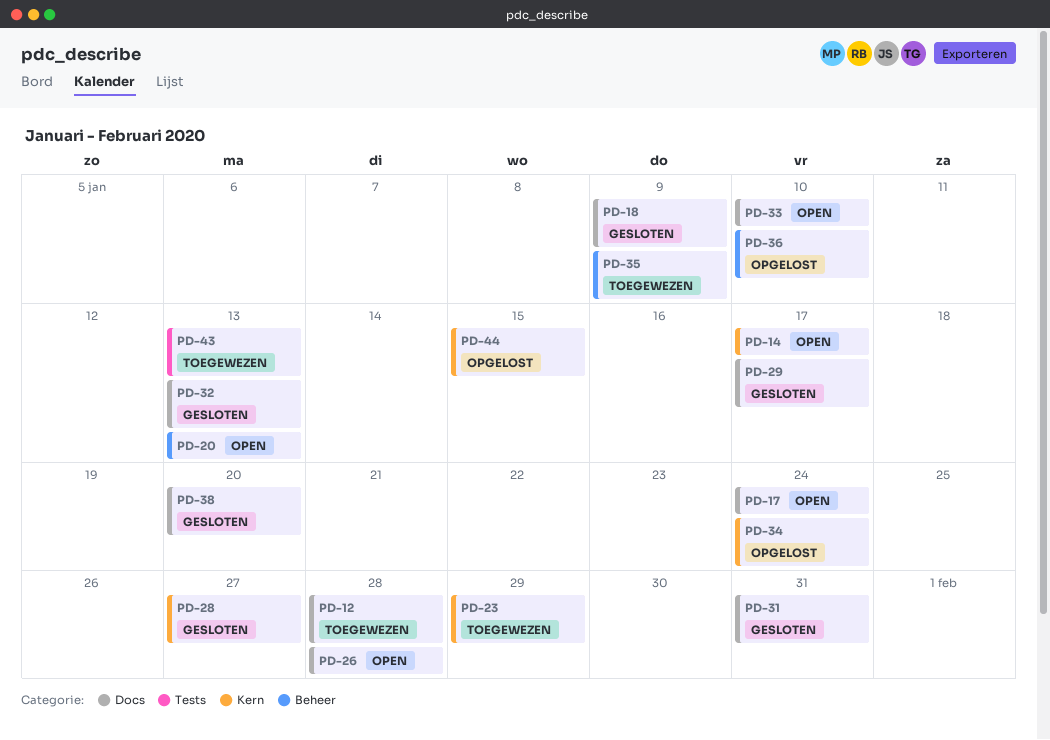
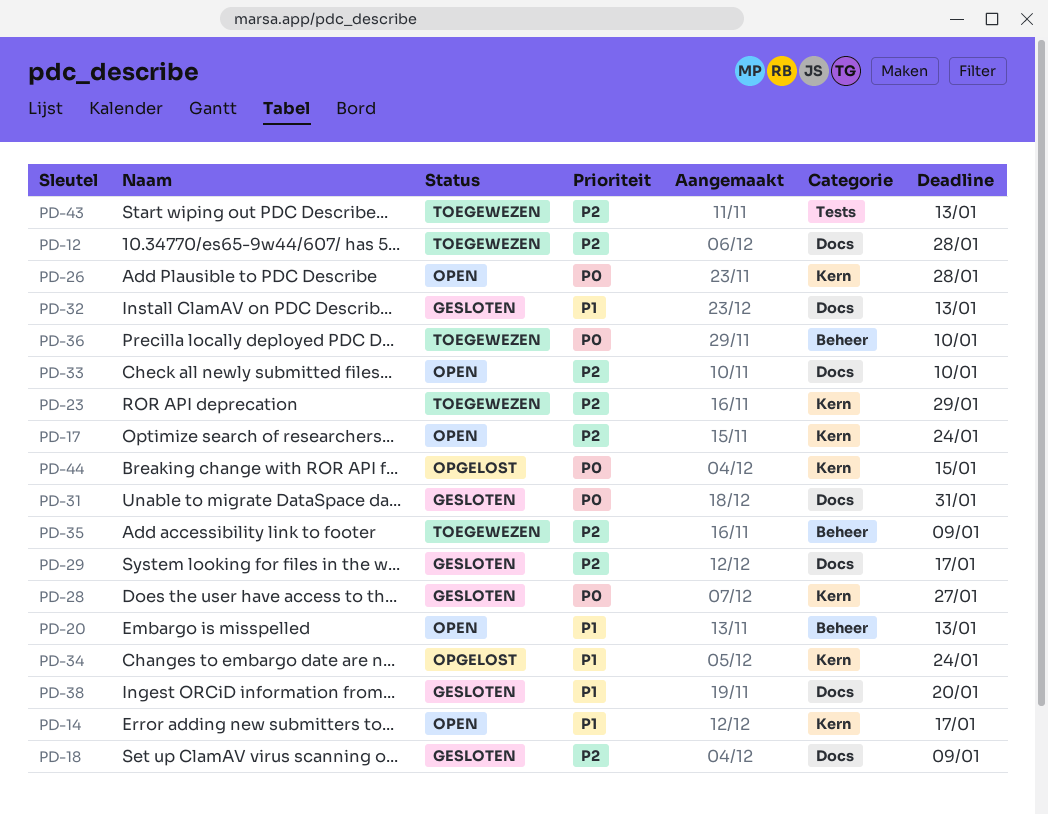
PD-17, label: Docs -> Kern
PD-26, label: Docs -> Kern
PD-36, status: Opgelost -> Toegewezen

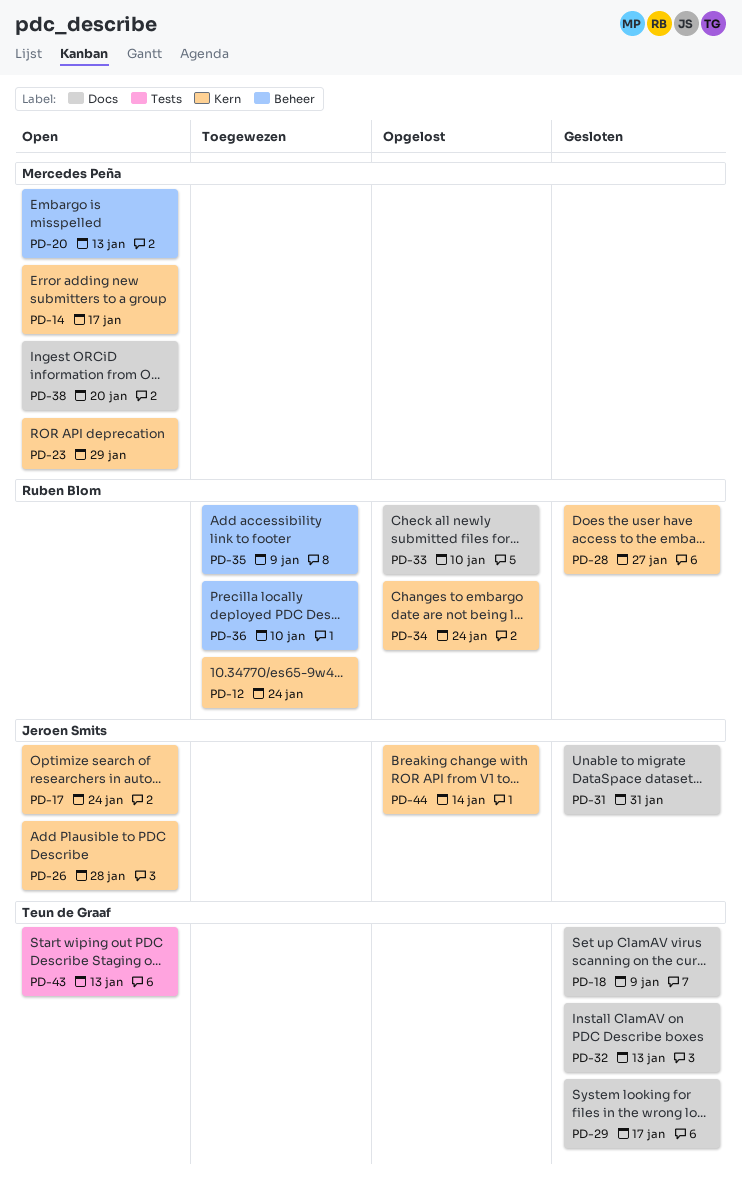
PD-12, label: Docs -> Kern
PD-12, due: Jan 28 -> Jan 24
PD-23, status: Toegewezen -> Open
PD-33, status: Open -> Opgelost
PD-38, status: Gesloten -> Open
PD-43, status: Toegewezen -> Open
PD-44, due: Jan 15 -> Jan 14

